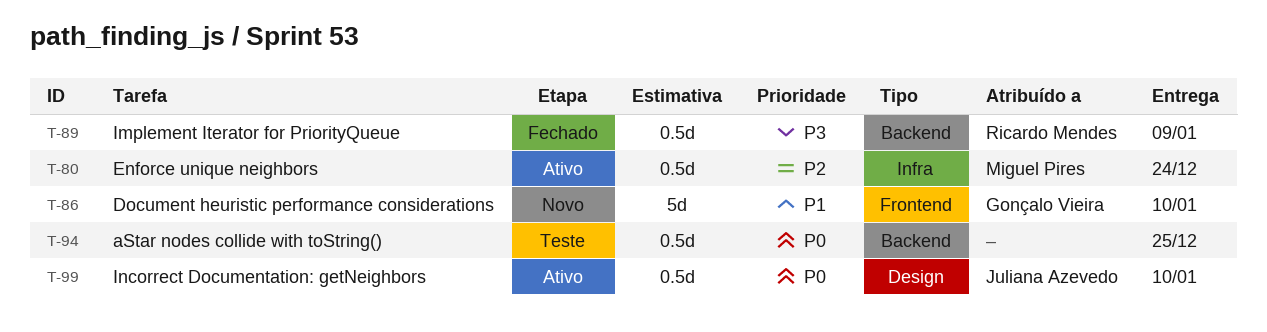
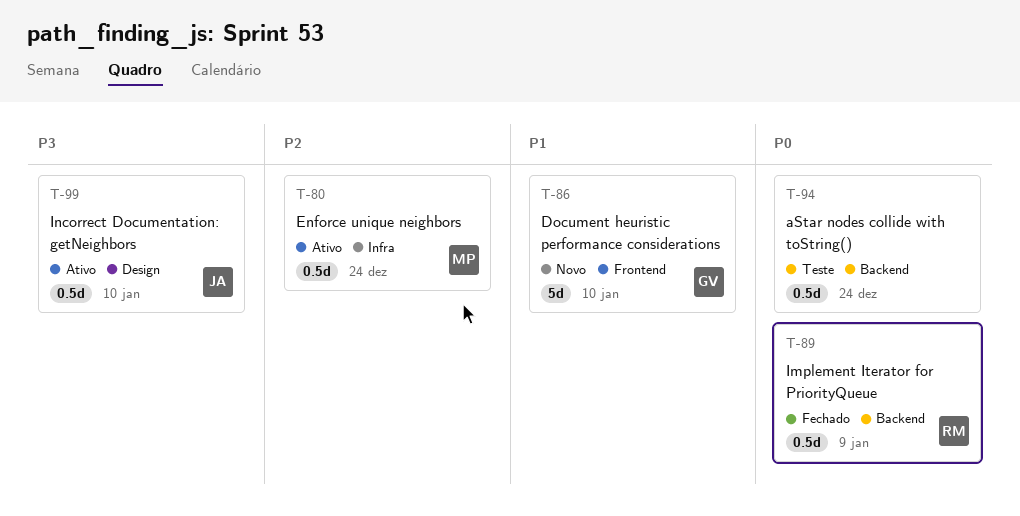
T-89, priority: P3 -> P0
T-94, due: Dec 25 -> Dec 24
T-99, priority: P0 -> P3

